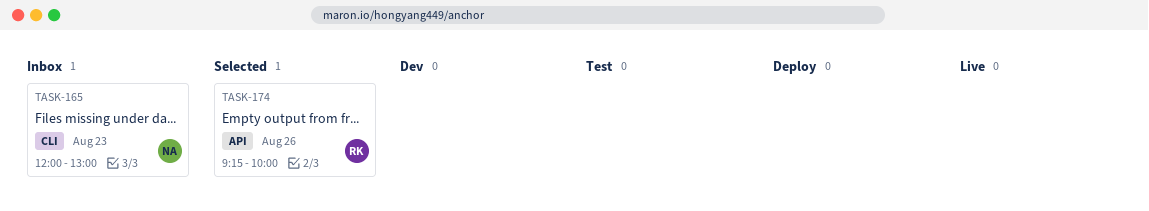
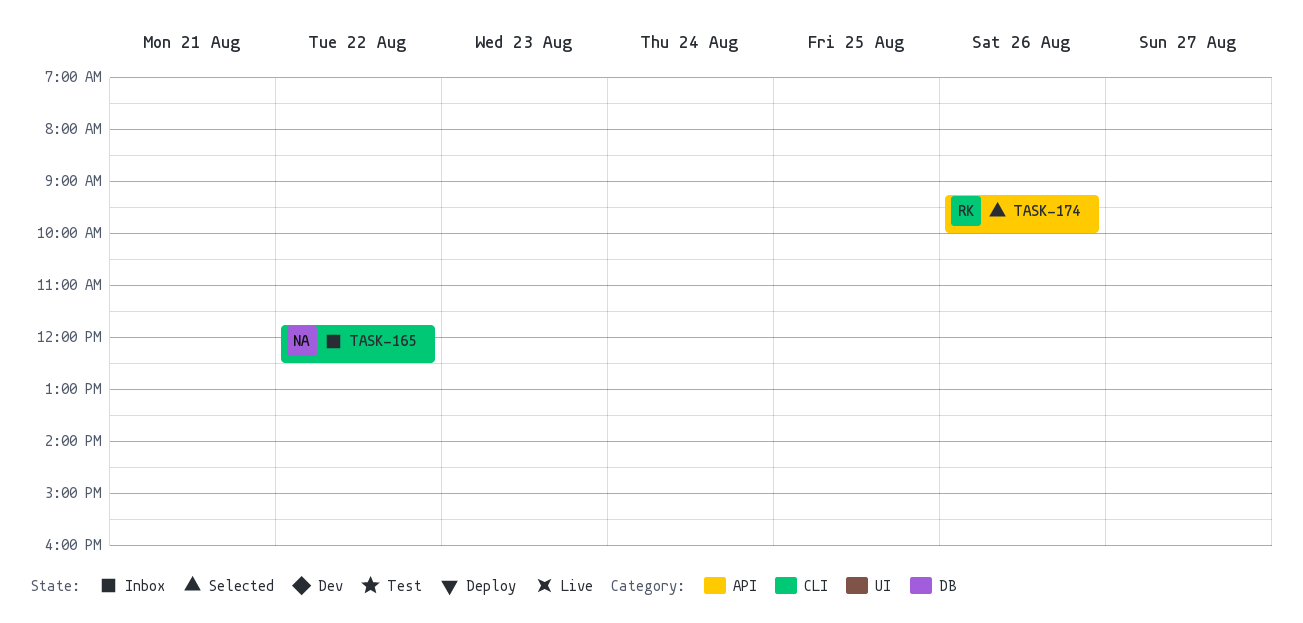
TASK-165, day: Aug 23 -> Aug 22
TASK-165, begins: 12:00 -> 11:45
TASK-165, ends: 13:00 -> 12:30

